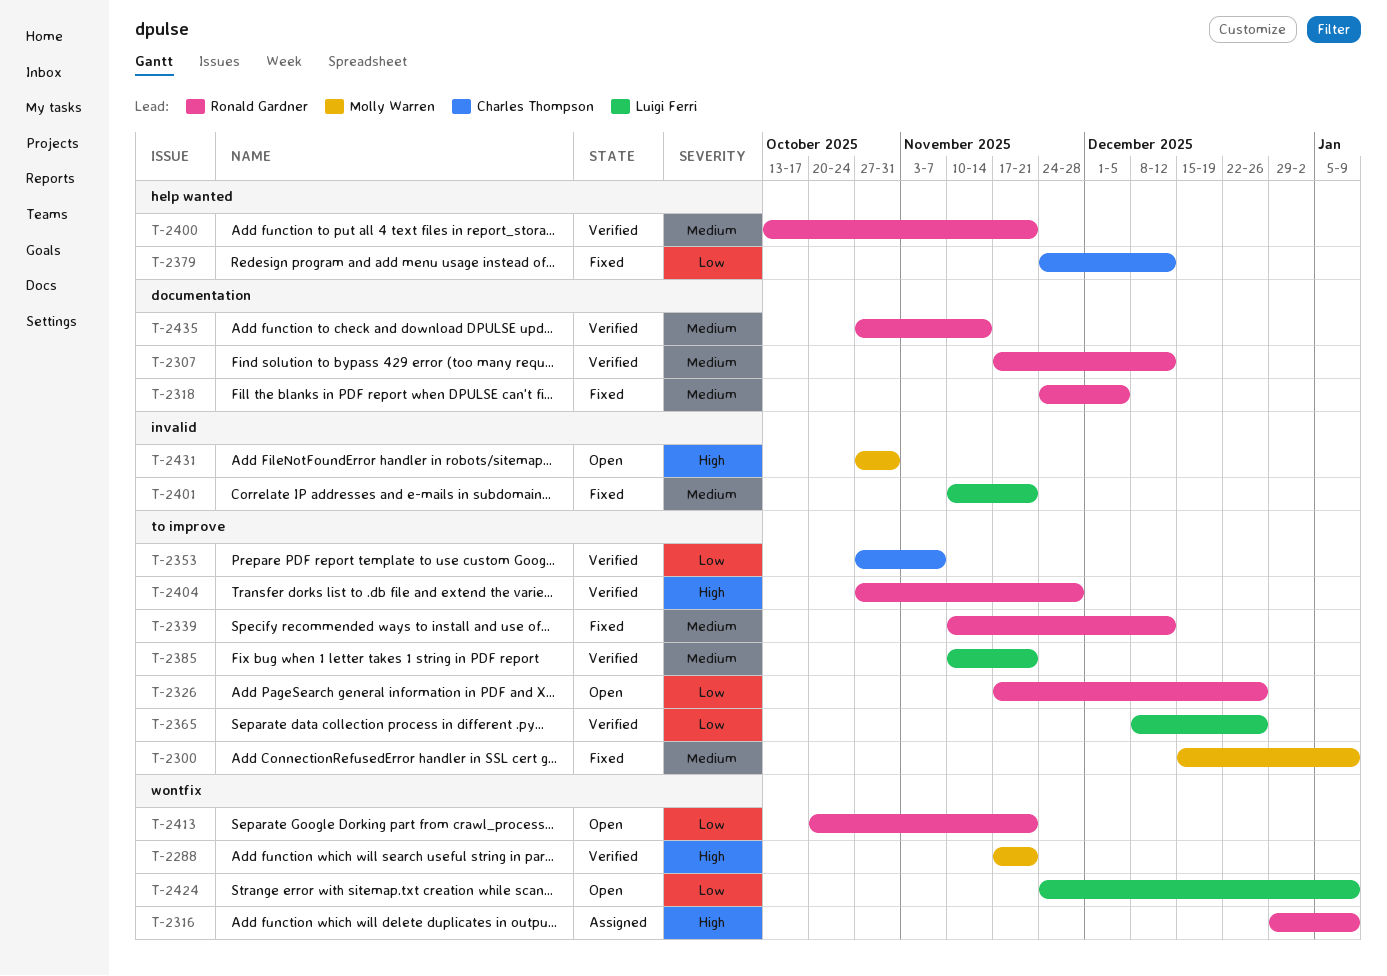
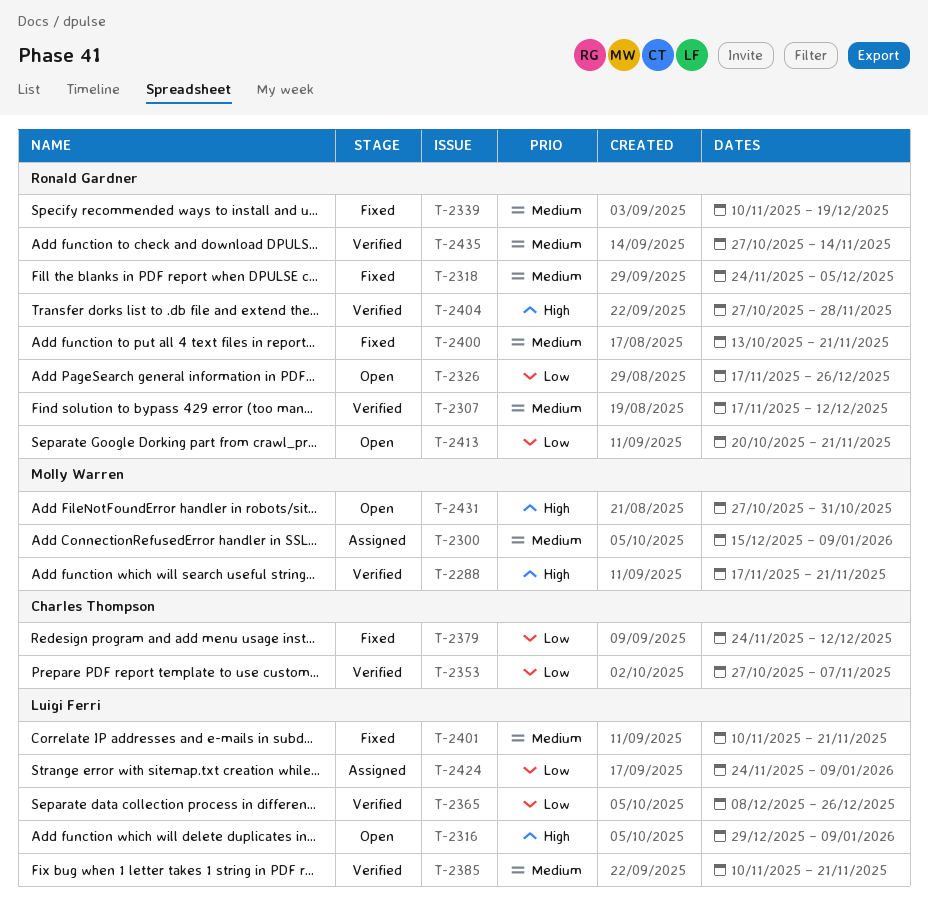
T-2300, status: Fixed -> Assigned
T-2316, status: Assigned -> Open
T-2316, owner: Ronald Gardner -> Luigi Ferri
T-2339, due: Dec 12 -> Dec 19
T-2400, status: Verified -> Fixed
T-2424, status: Open -> Assigned

